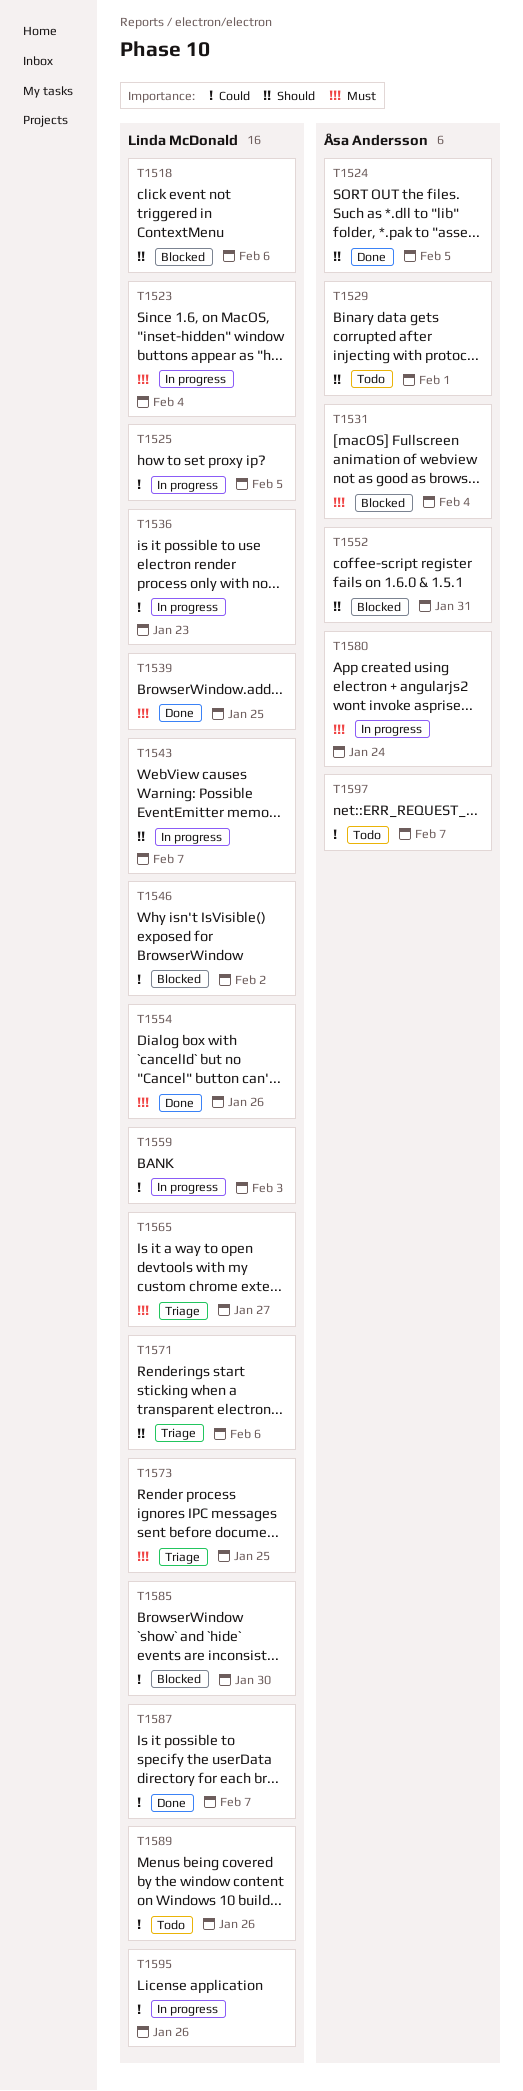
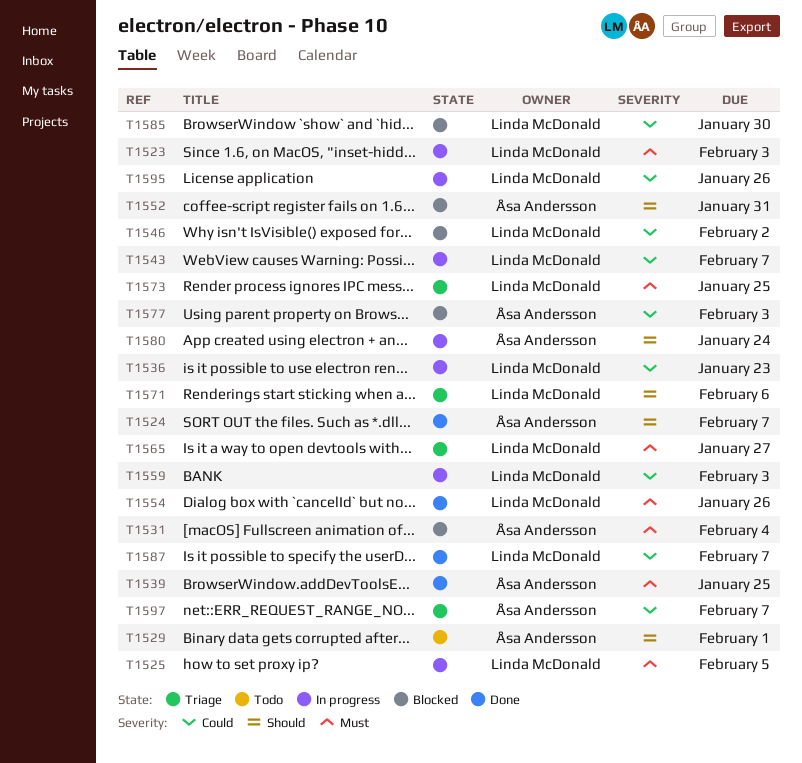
T1518: present -> none
T1523, due: Feb 4 -> Feb 3
T1524, due: Feb 5 -> Feb 7
T1525, priority: Could -> Must
T1539, owner: Linda McDonald -> Åsa Andersson
T1543, priority: Should -> Could
T1577: none -> present
T1580, priority: Must -> Should
T1589: present -> none
T1597, status: Todo -> Triage

